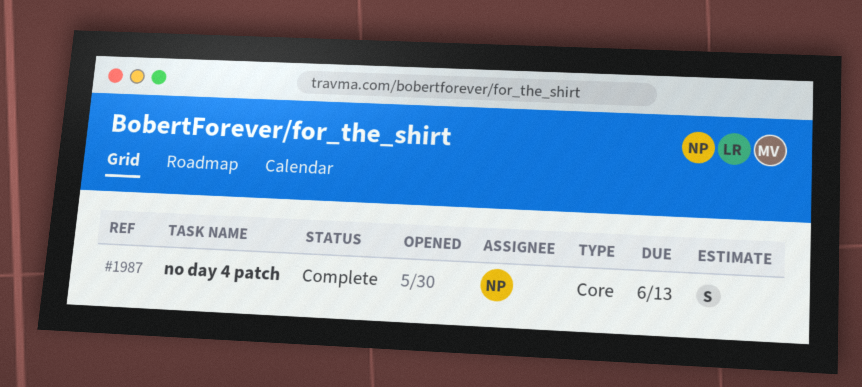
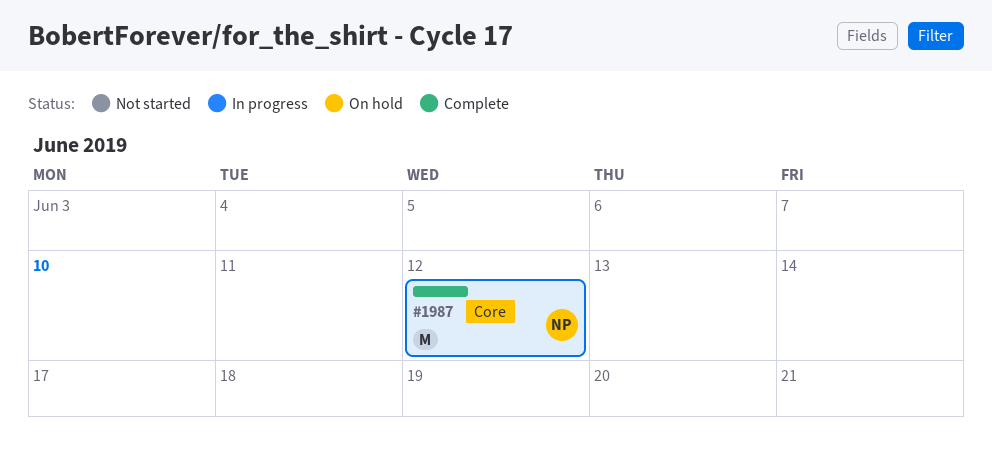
#1987, estimate: S -> M
#1987, due: Jun 13 -> Jun 12

